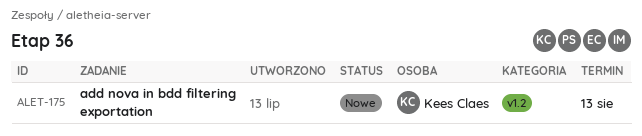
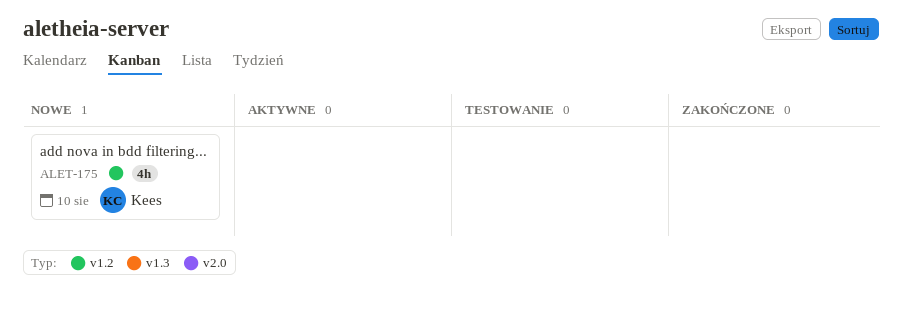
ALET-175, due: Aug 13 -> Aug 10

